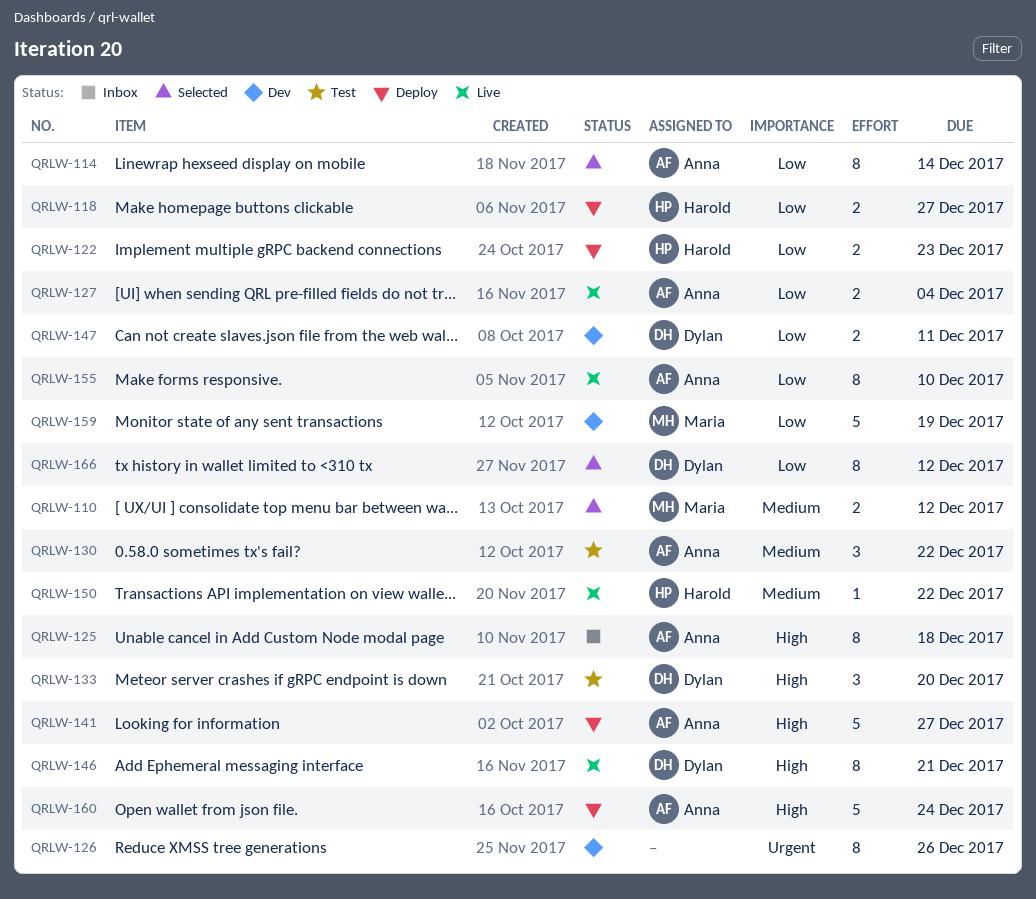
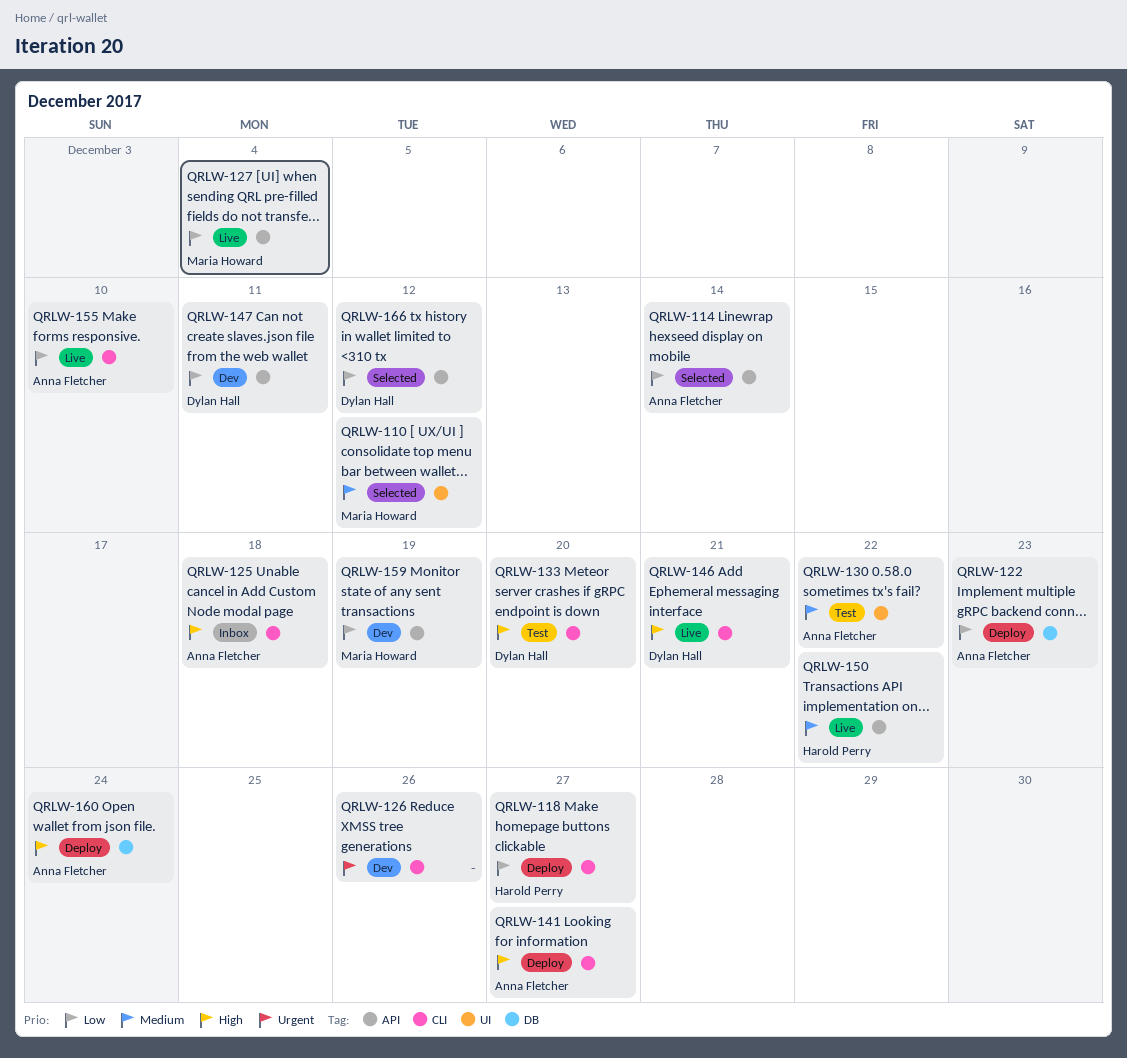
QRLW-122, owner: Harold Perry -> Anna Fletcher
QRLW-127, owner: Anna Fletcher -> Maria Howard

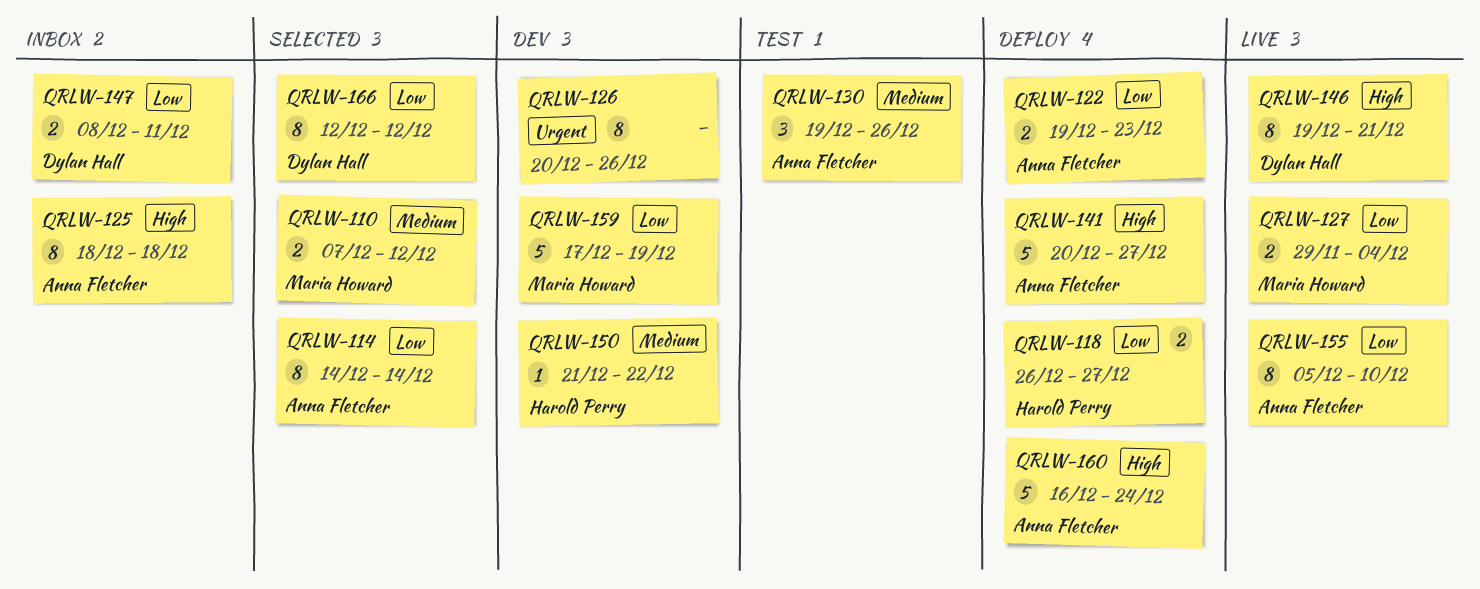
QRLW-130, due: Dec 22 -> Dec 26
QRLW-133: present -> none
QRLW-147, status: Dev -> Inbox
QRLW-150, status: Live -> Dev

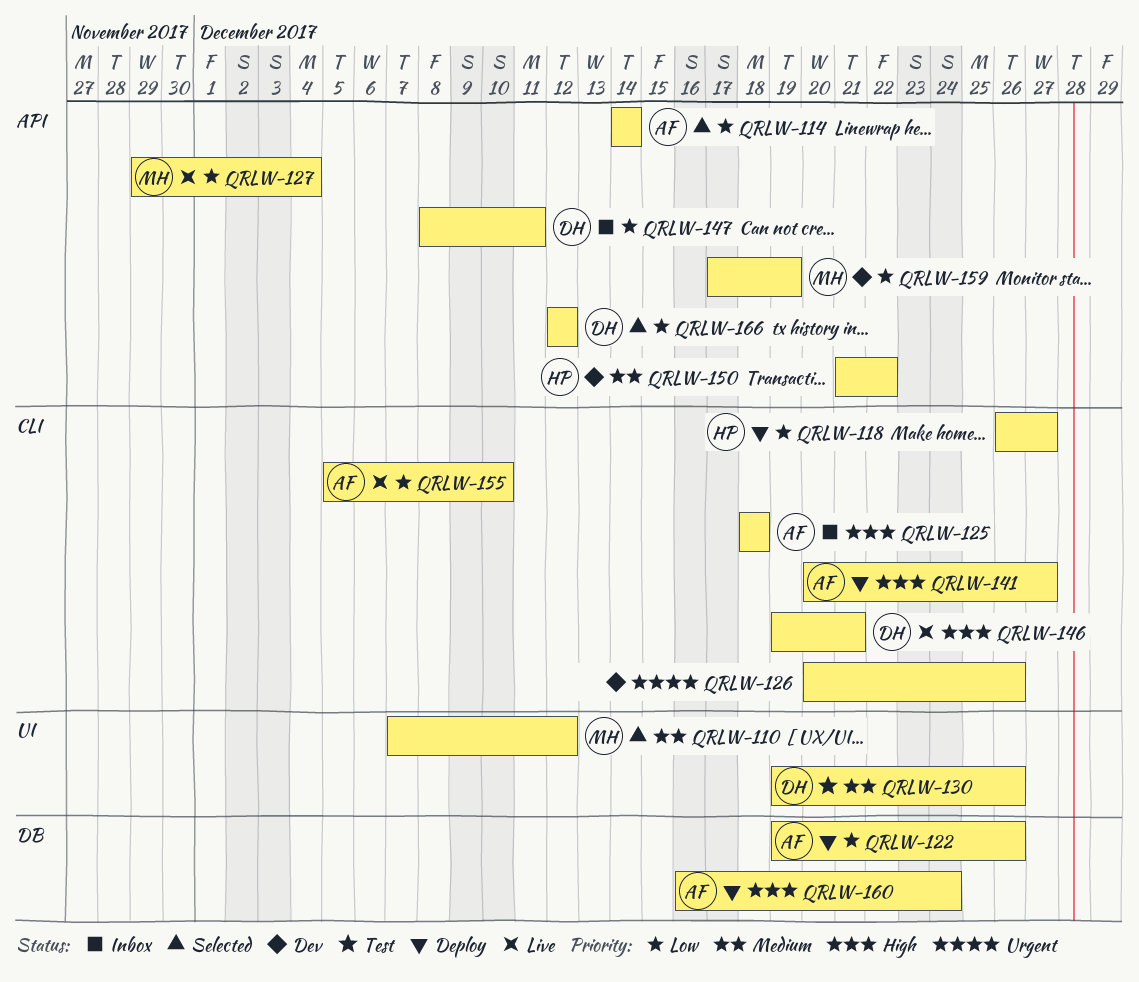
QRLW-122, due: Dec 23 -> Dec 26
QRLW-130, owner: Anna Fletcher -> Dylan Hall

